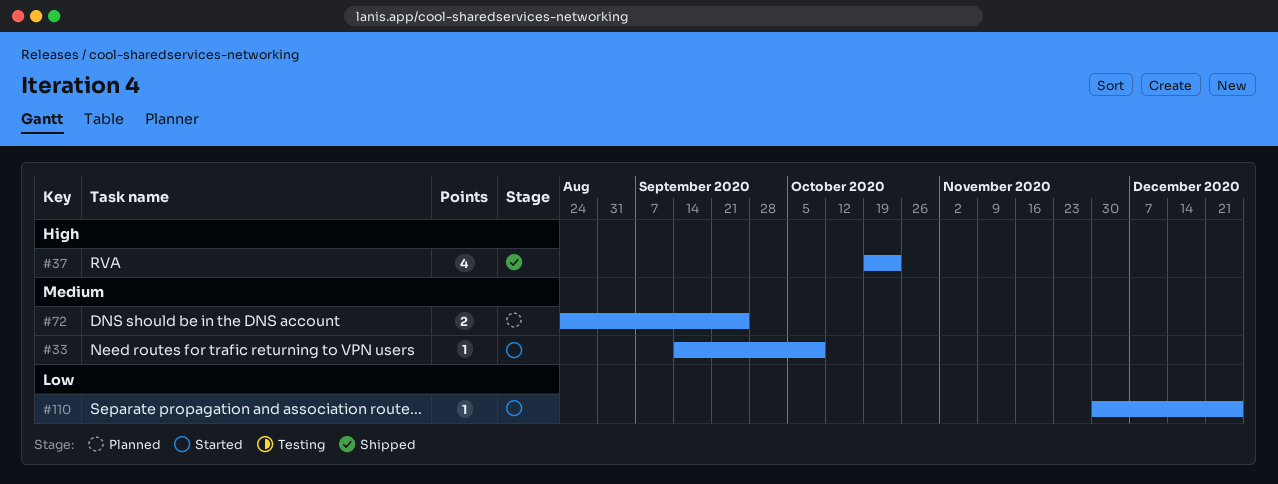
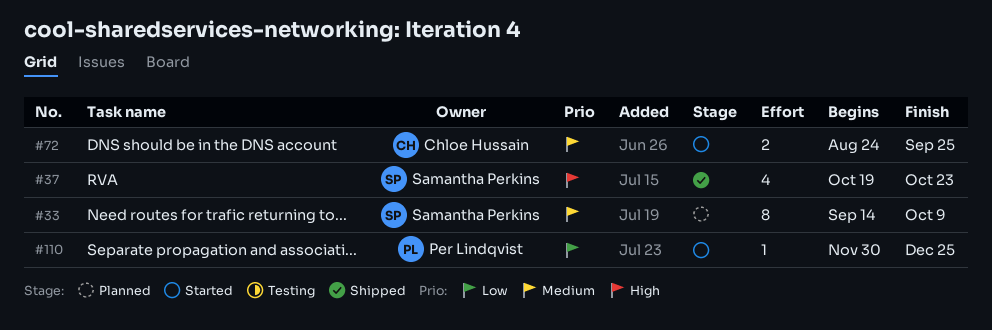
#33, status: Started -> Planned
#33, estimate: 1 -> 8
#72, status: Planned -> Started

